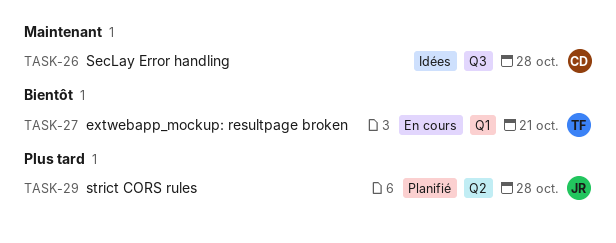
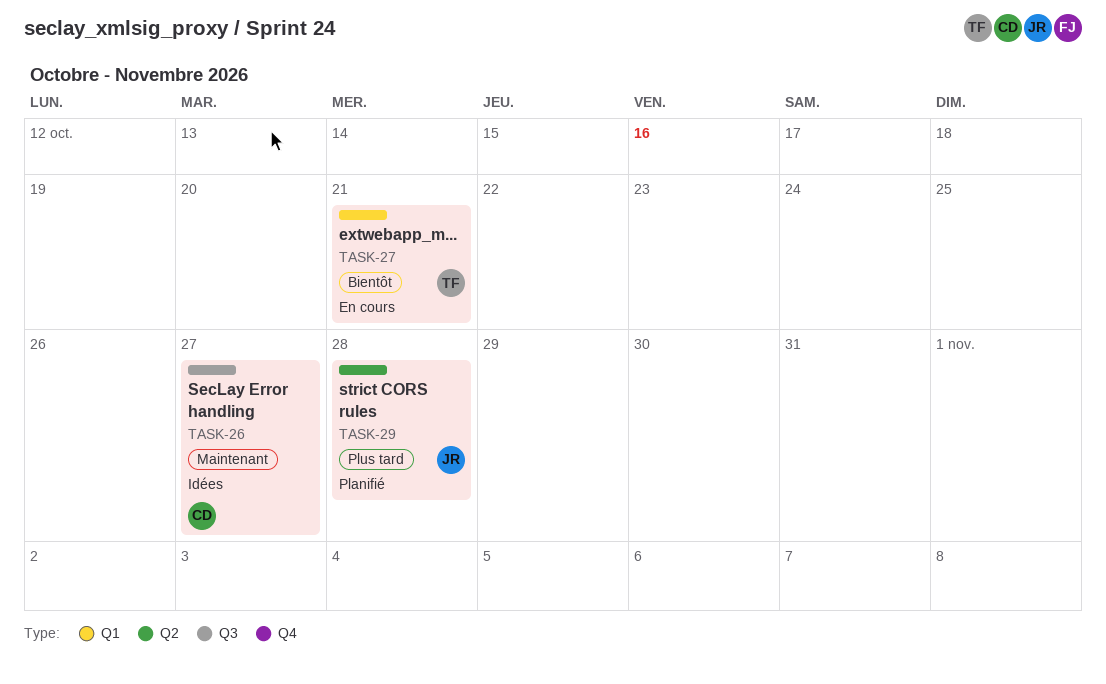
TASK-26, due: Oct 28 -> Oct 27

